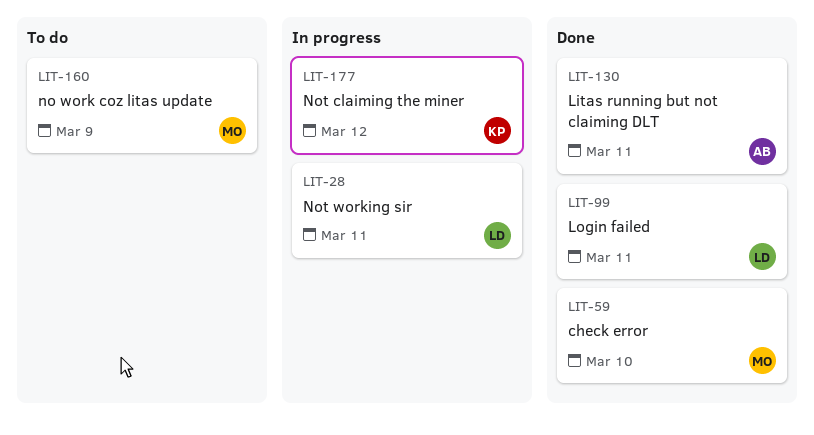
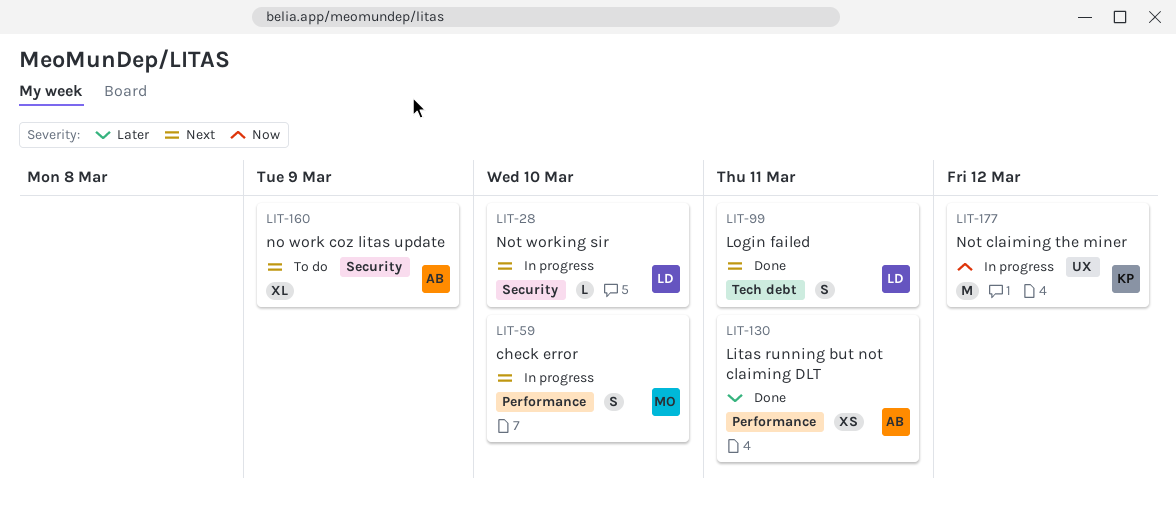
LIT-28, due: Mar 11 -> Mar 10
LIT-59, status: Done -> In progress
LIT-160, owner: MO -> AB

